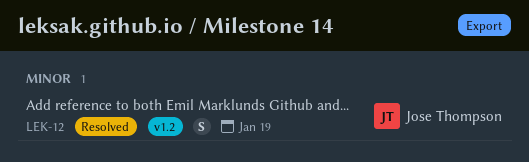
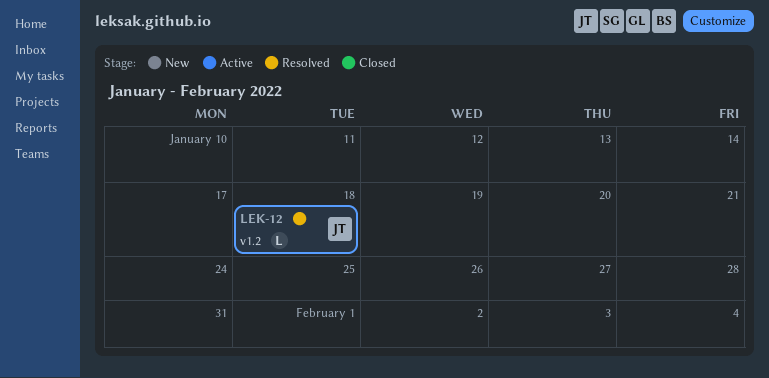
LEK-12, estimate: S -> L
LEK-12, due: Jan 19 -> Jan 18

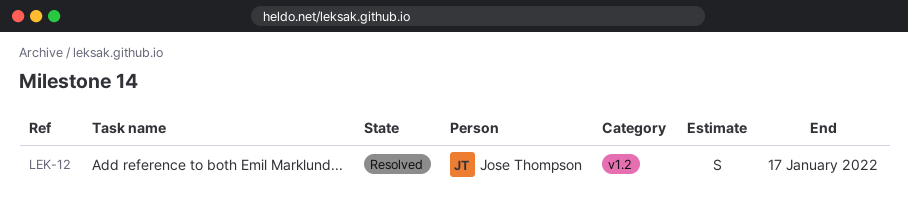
LEK-12, estimate: L -> S
LEK-12, due: Jan 18 -> Jan 17

